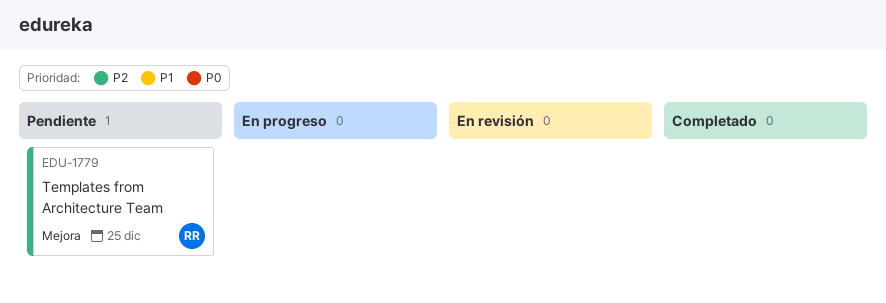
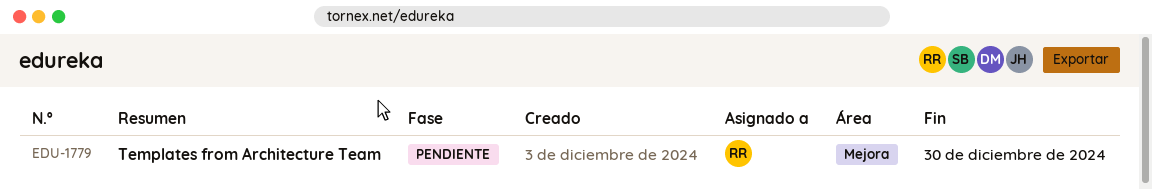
EDU-1779, due: Dec 25 -> Dec 30

